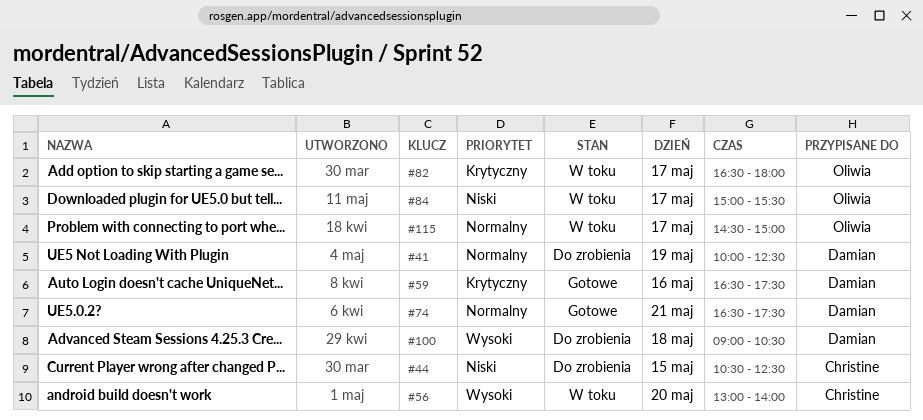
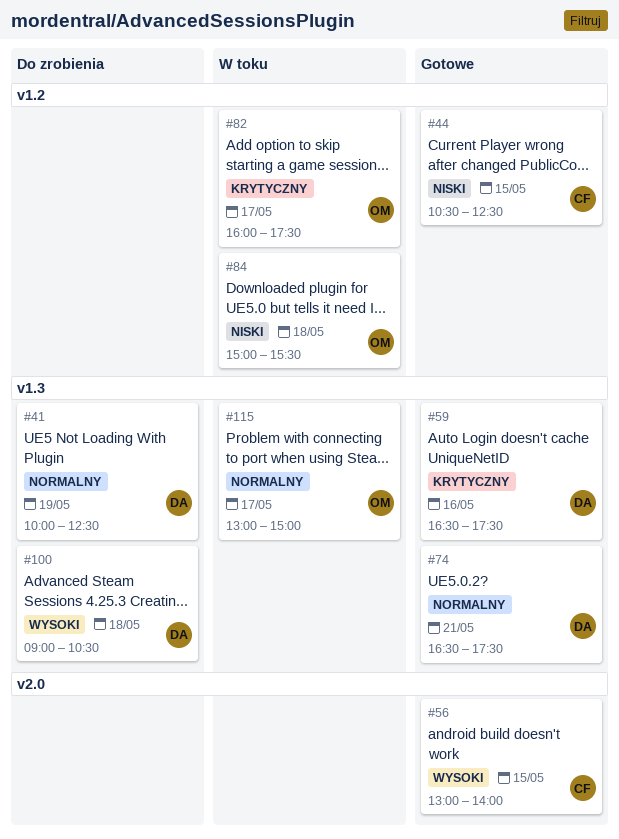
#44, status: Do zrobienia -> Gotowe
#56, status: W toku -> Gotowe
#56, day: May 20 -> May 15
#82, begins: 16:30 -> 16:00
#82, ends: 18:00 -> 17:30
#84, day: May 17 -> May 18
#115, begins: 14:30 -> 13:00

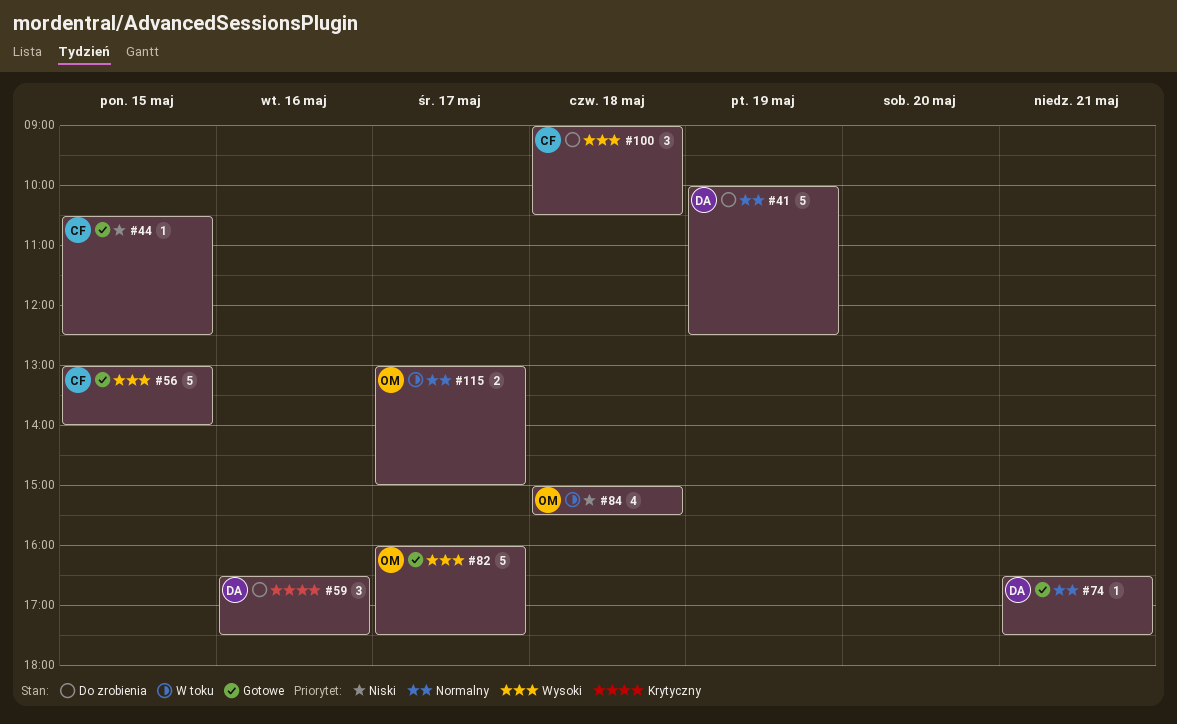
#59, status: Gotowe -> Do zrobienia
#82, status: W toku -> Gotowe
#82, priority: Krytyczny -> Wysoki
#100, owner: DA -> CF

